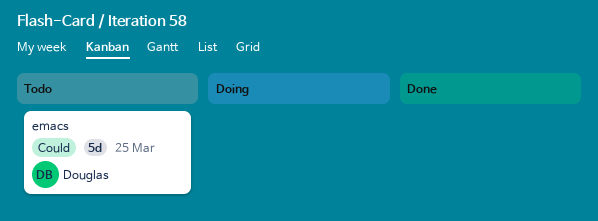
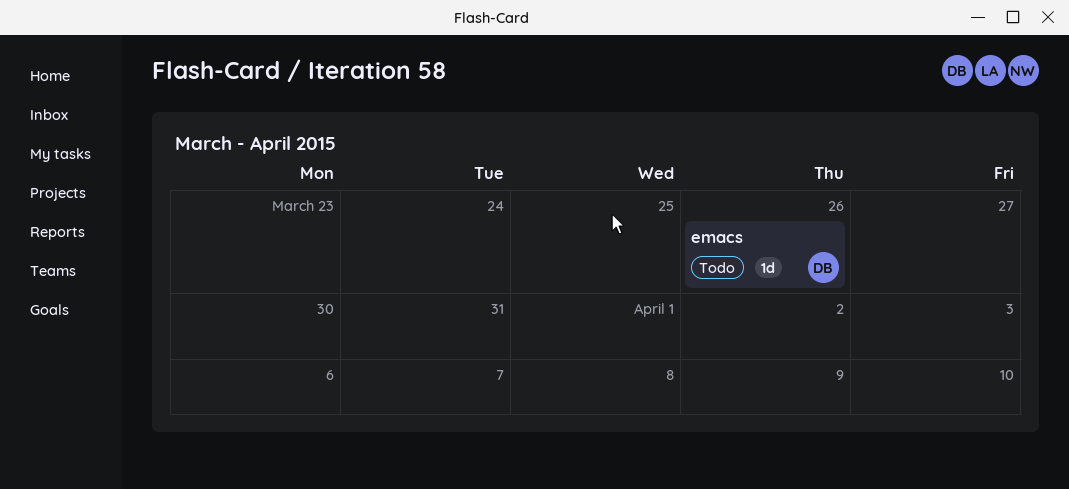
emacs, estimate: 5d -> 1d
emacs, due: Mar 25 -> Mar 26

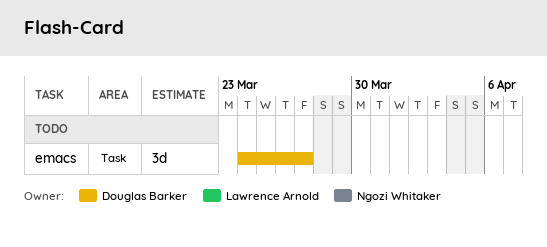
emacs, estimate: 1d -> 3d
emacs, due: Mar 26 -> Mar 27

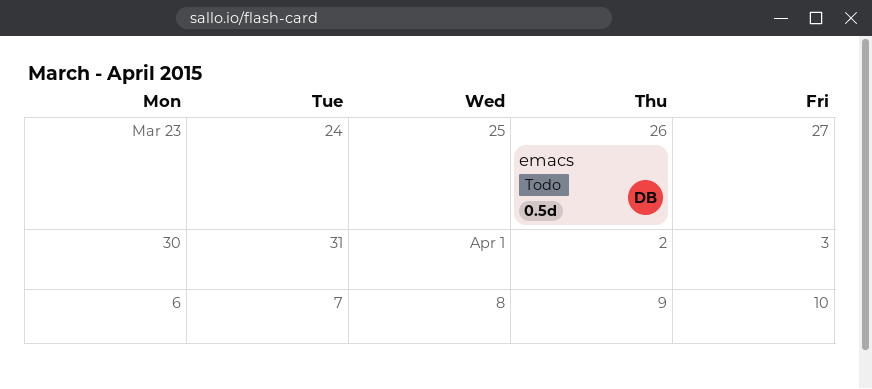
emacs, estimate: 3d -> 0.5d
emacs, due: Mar 27 -> Mar 26

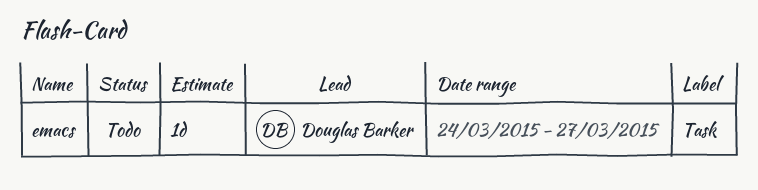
emacs, estimate: 0.5d -> 1d
emacs, due: Mar 26 -> Mar 27

